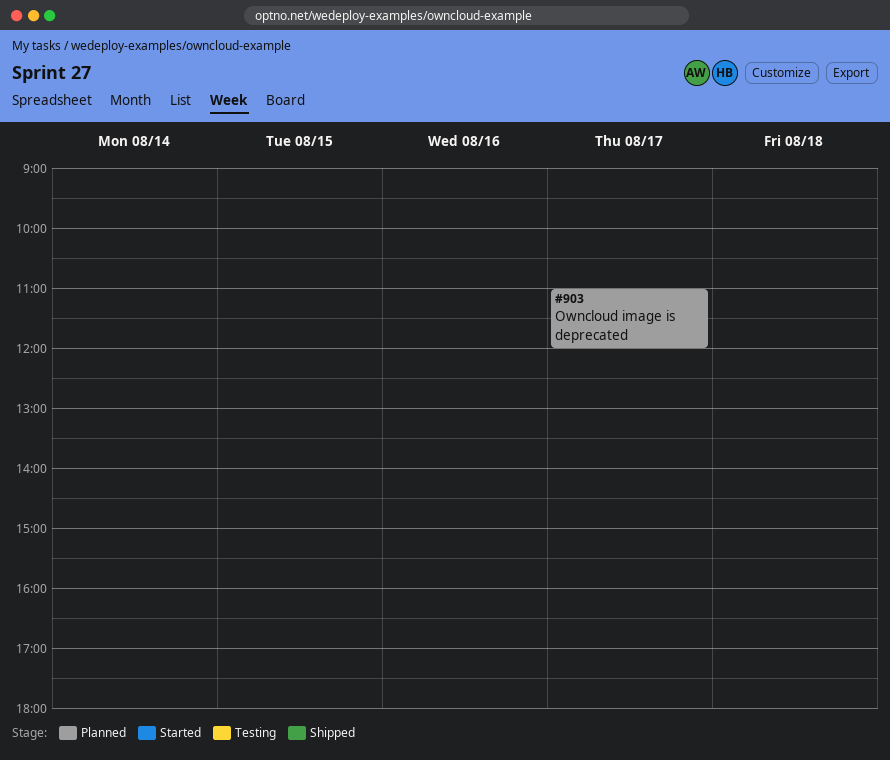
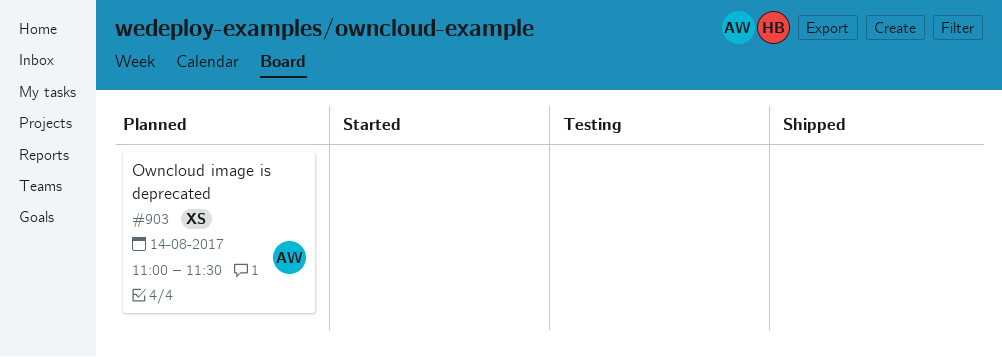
#903, day: Aug 17 -> Aug 14
#903, ends: 12:00 -> 11:30

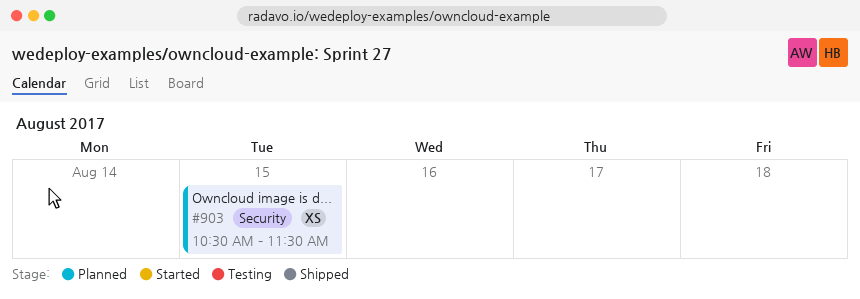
#903, day: Aug 14 -> Aug 15
#903, begins: 11:00 -> 10:30

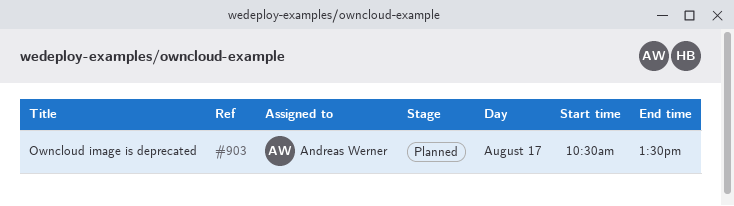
#903, day: Aug 15 -> Aug 17
#903, ends: 11:30 -> 13:30

